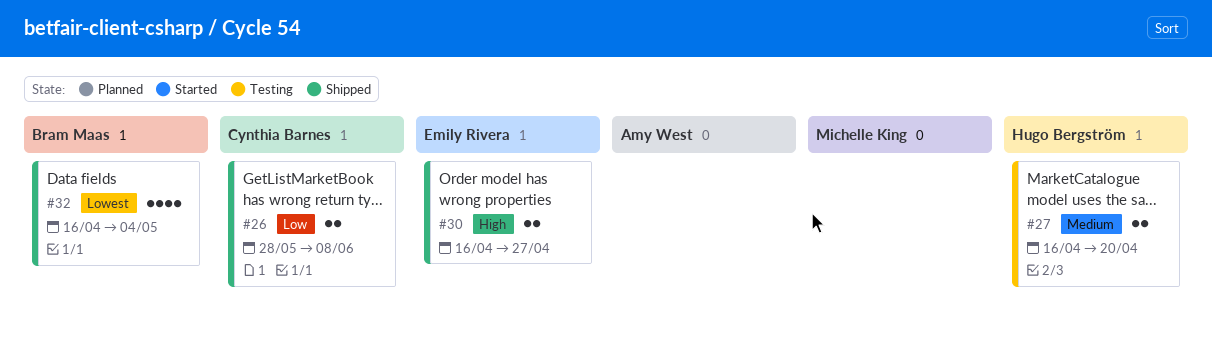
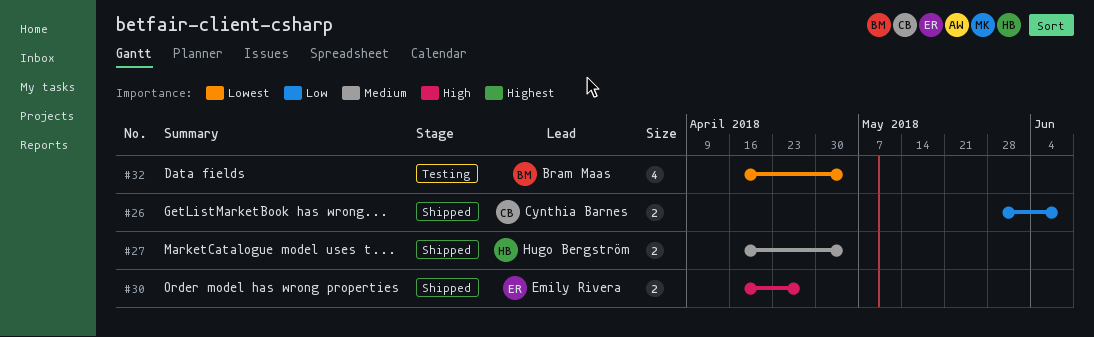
#27, status: Testing -> Shipped
#27, due: Apr 20 -> May 4
#32, status: Shipped -> Testing

